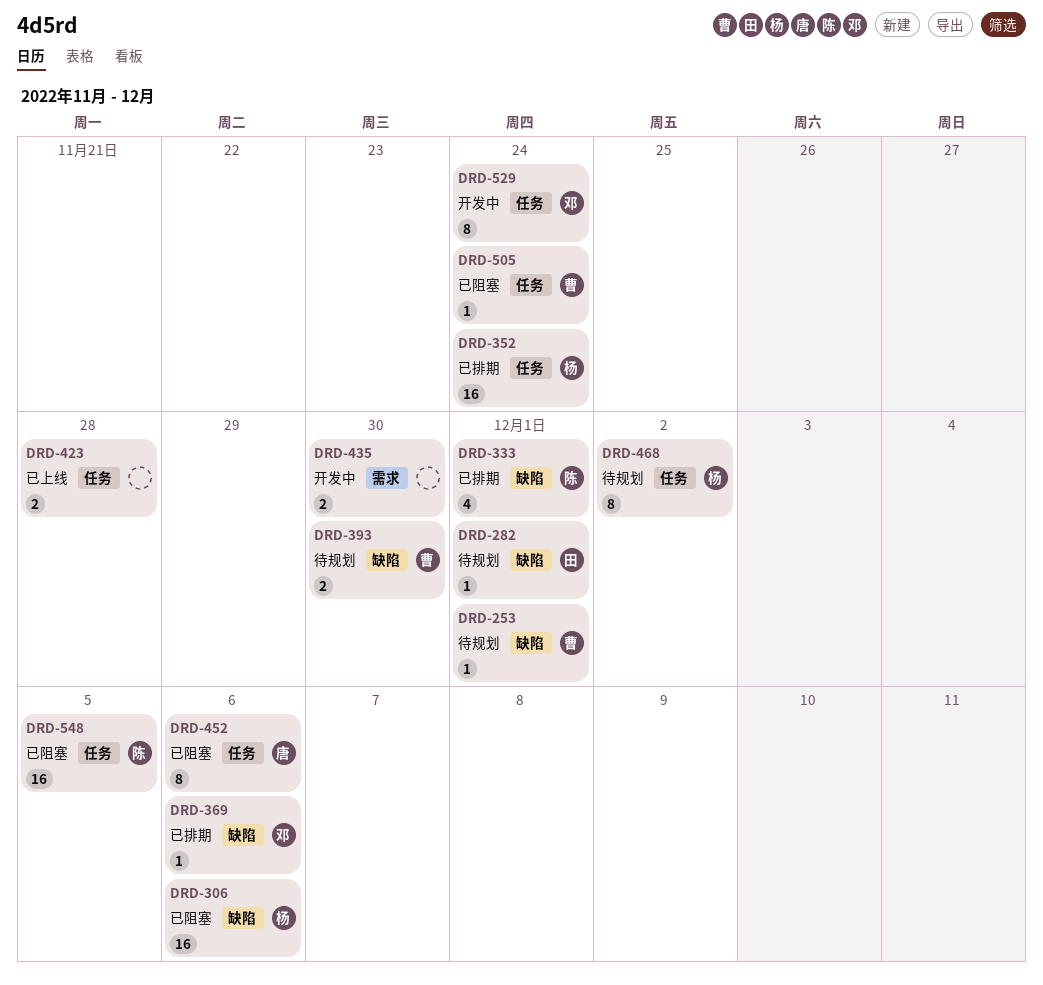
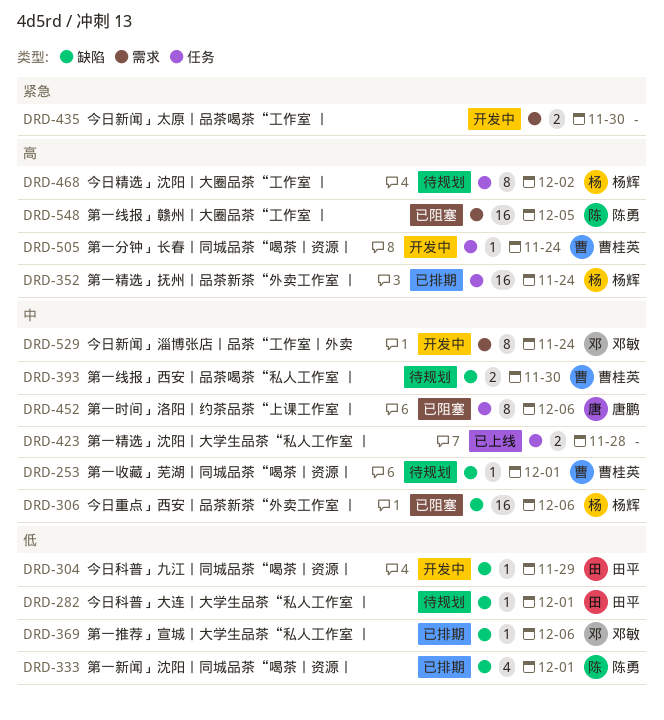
DRD-304: none -> present
DRD-505, status: 已阻塞 -> 开发中
DRD-529, label: 任务 -> 需求
DRD-548, label: 任务 -> 需求

